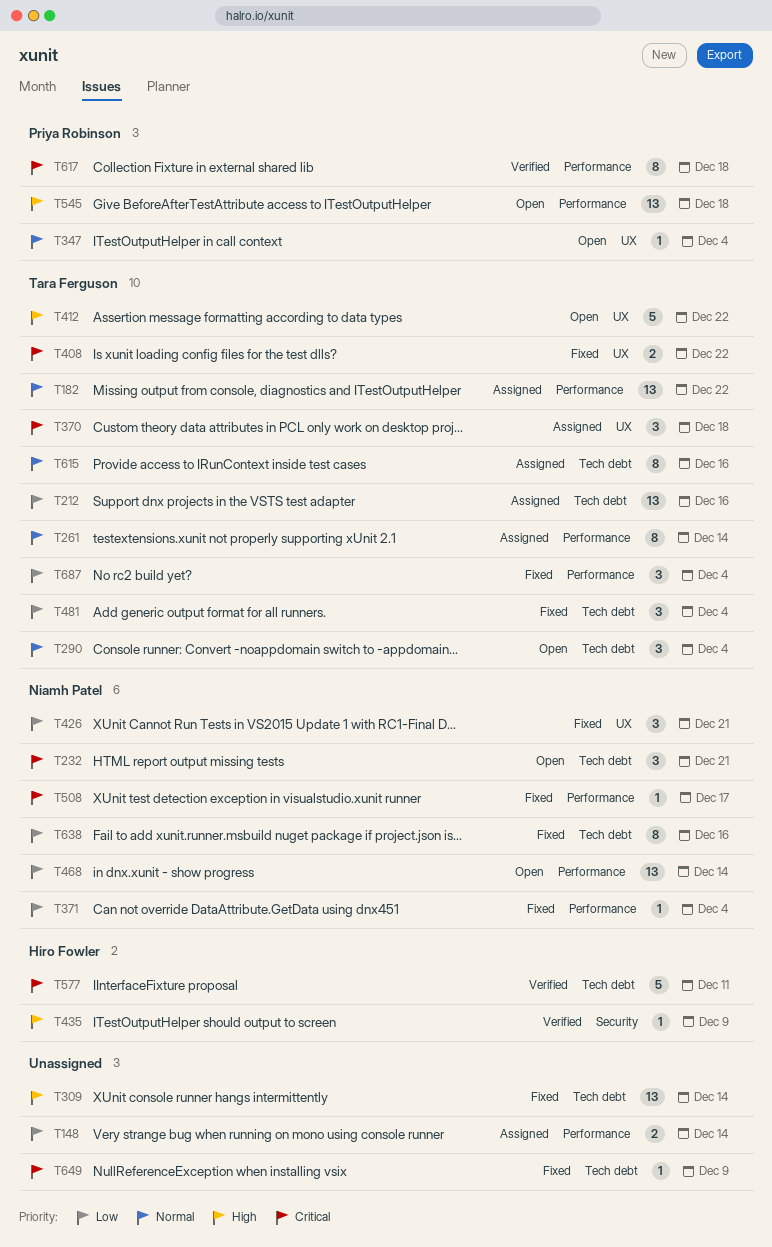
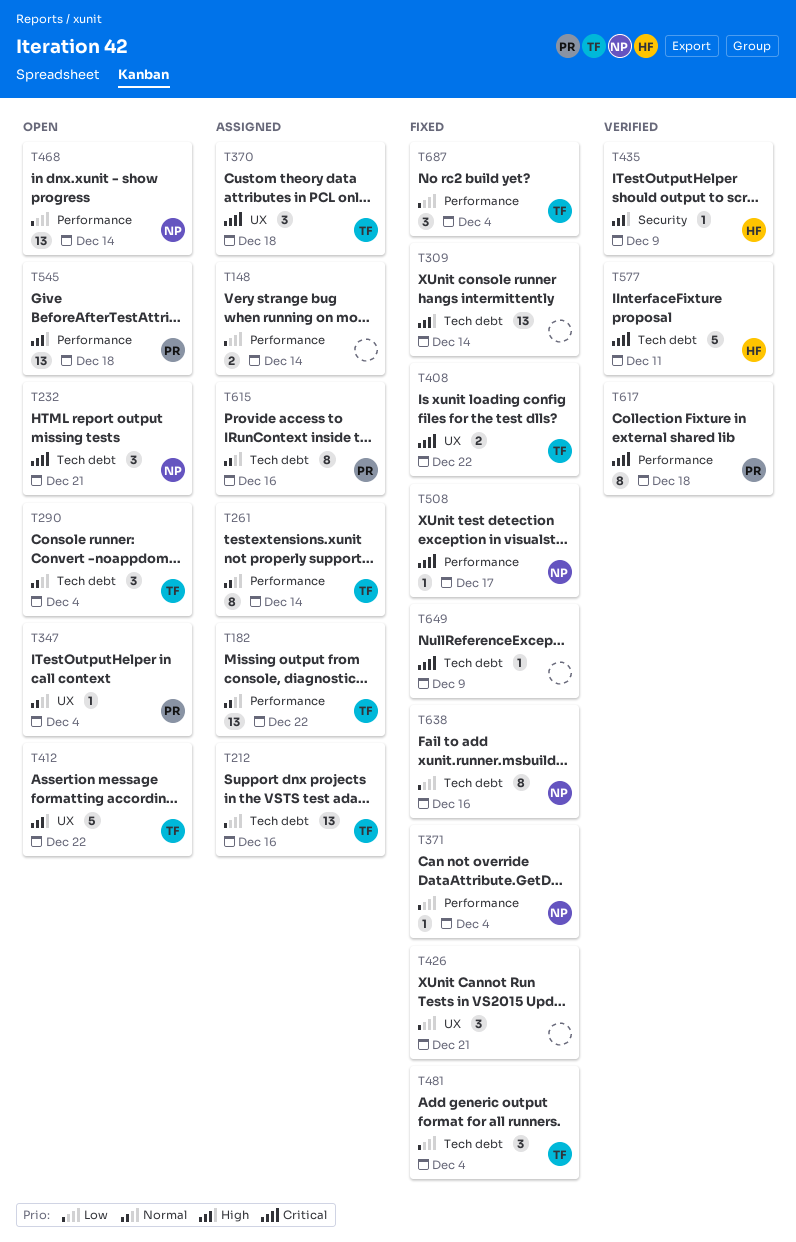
T426, owner: Niamh Patel -> none
T615, owner: Tara Ferguson -> Priya Robinson

